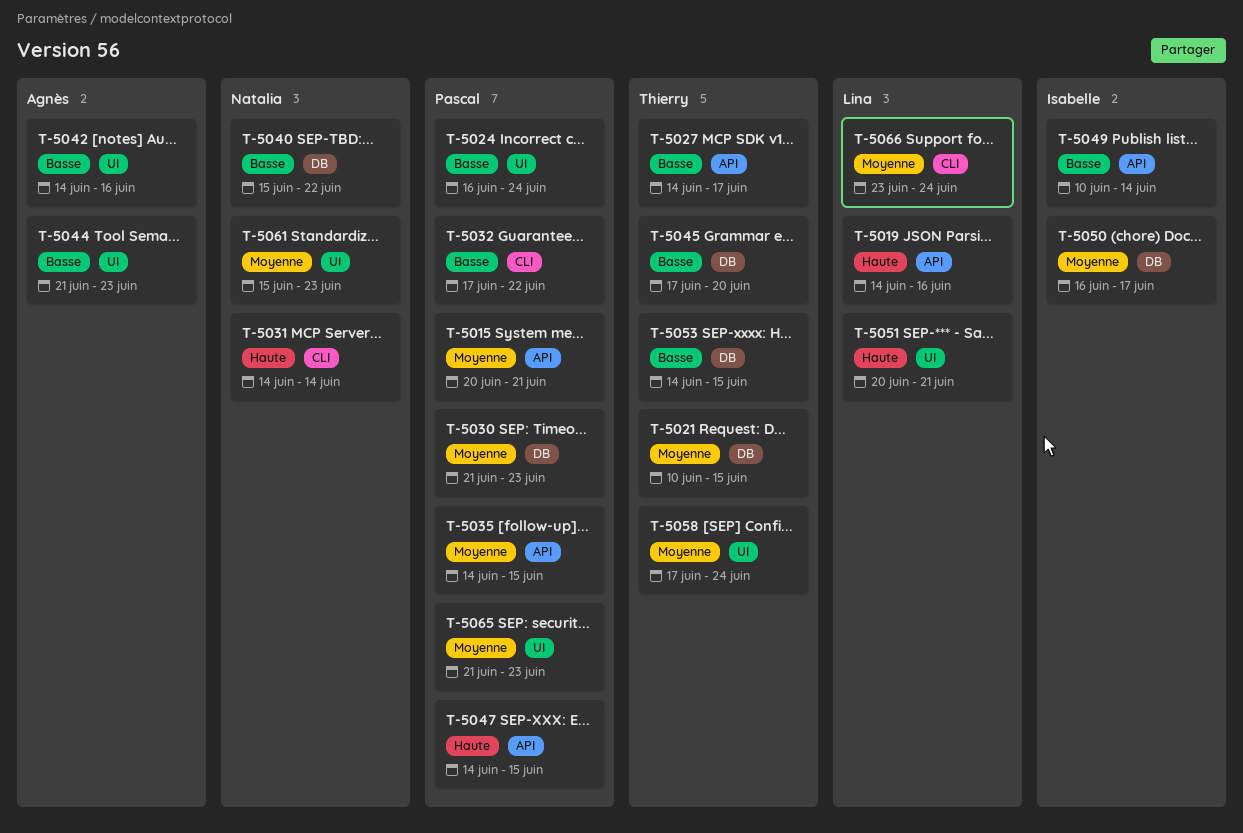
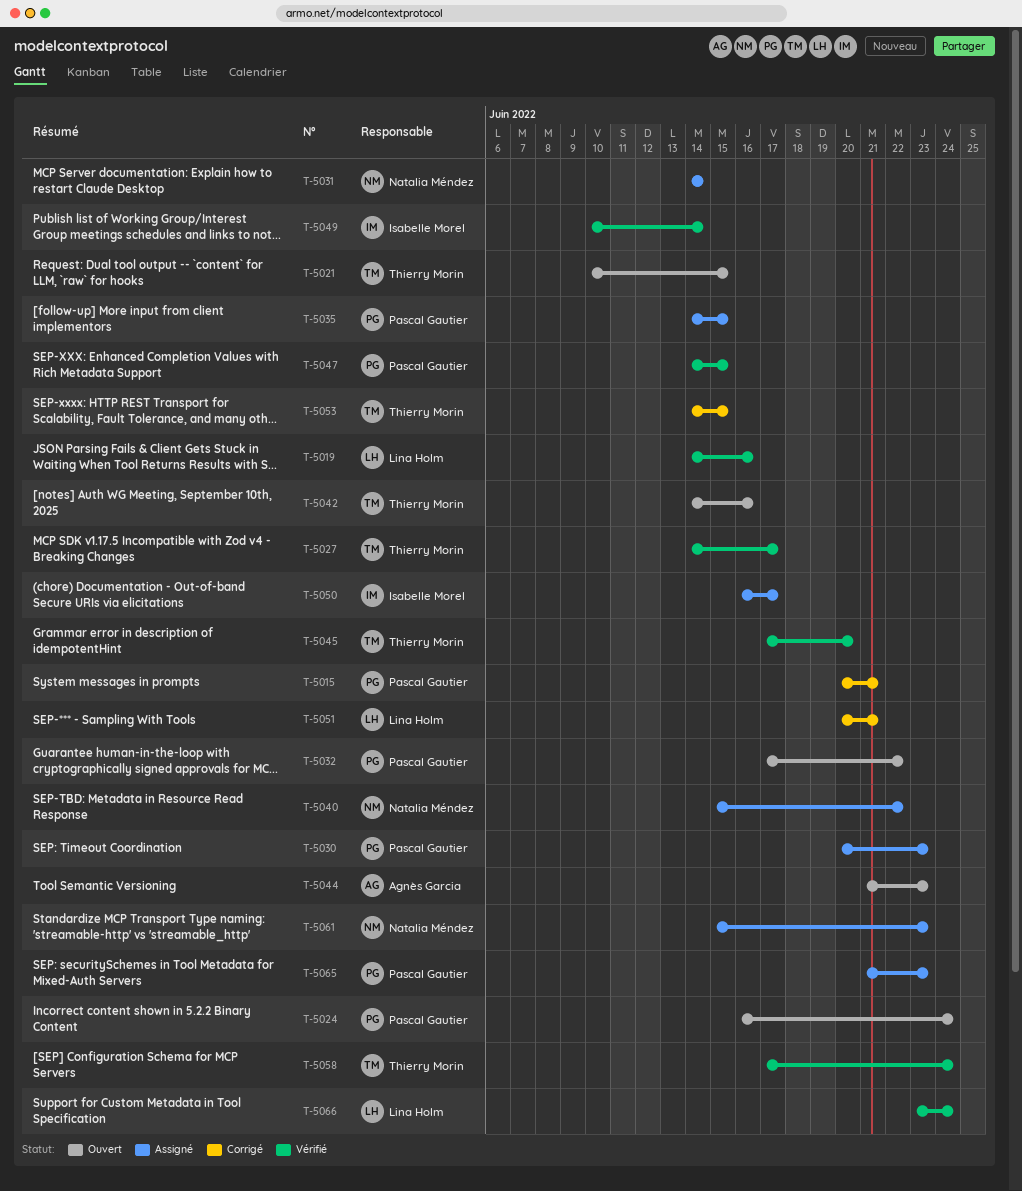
T-5030, start: Jun 21 -> Jun 20
T-5042, owner: Agnès Garcia -> Thierry Morin

